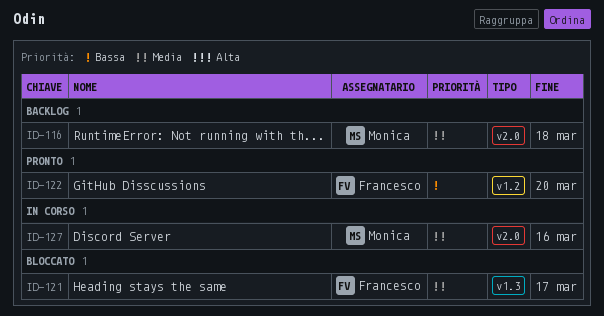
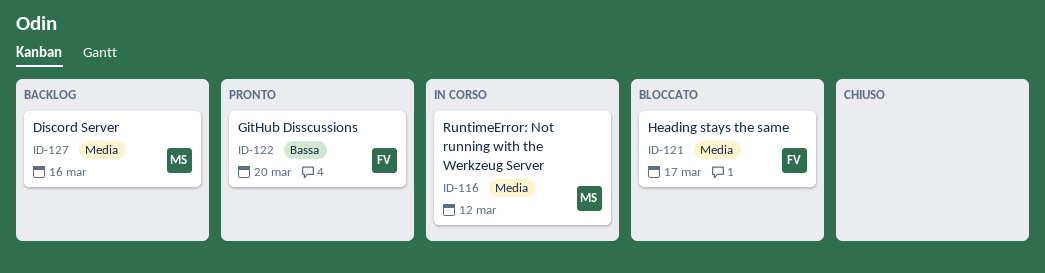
ID-116, status: Backlog -> In corso
ID-116, due: Mar 18 -> Mar 12
ID-127, status: In corso -> Backlog

